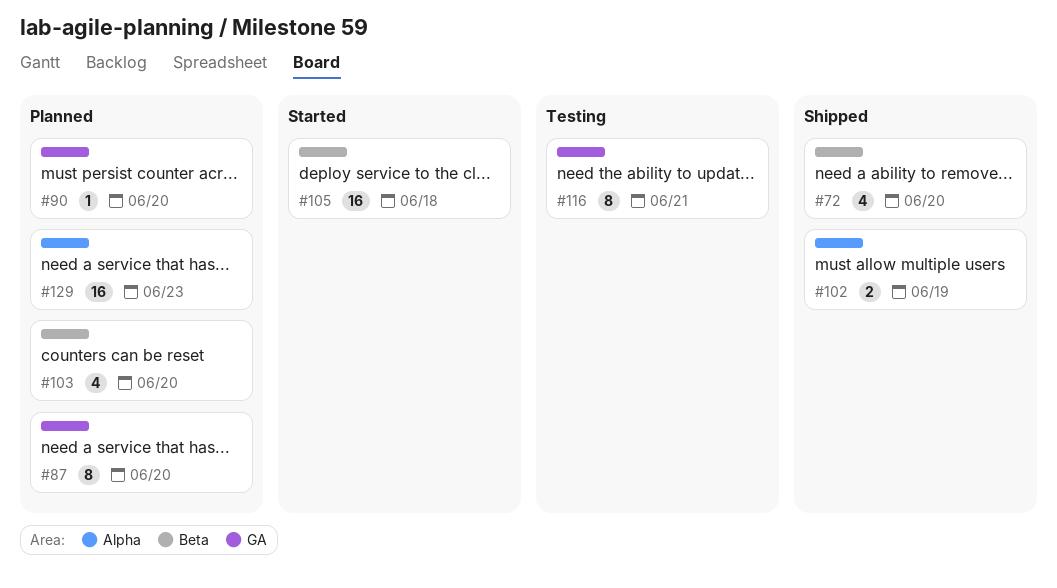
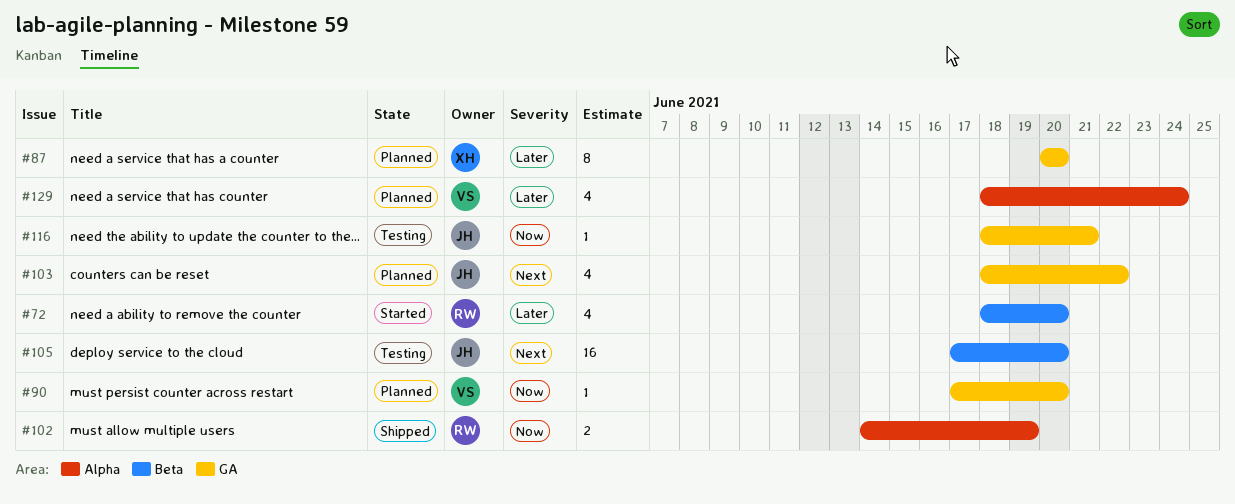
#72, status: Shipped -> Started
#103, label: Beta -> GA
#103, due: Jun 20 -> Jun 22
#105, status: Started -> Testing
#105, due: Jun 18 -> Jun 20
#116, estimate: 8 -> 1
#129, estimate: 16 -> 4
#129, due: Jun 23 -> Jun 24

